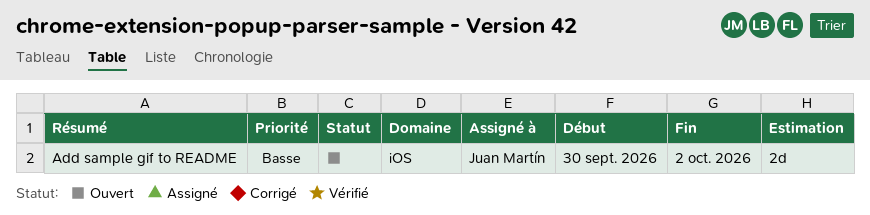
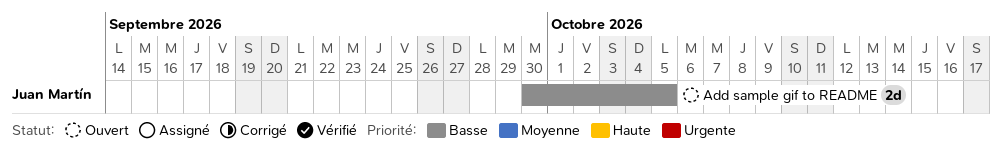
Add sample gif to README, due: Oct 2 -> Oct 5

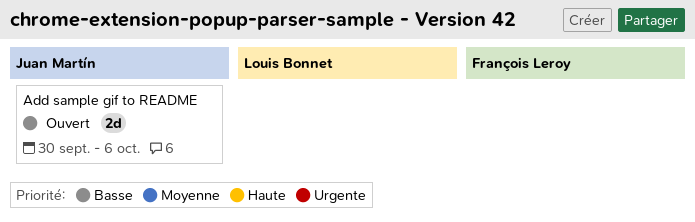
Add sample gif to README, due: Oct 5 -> Oct 6

